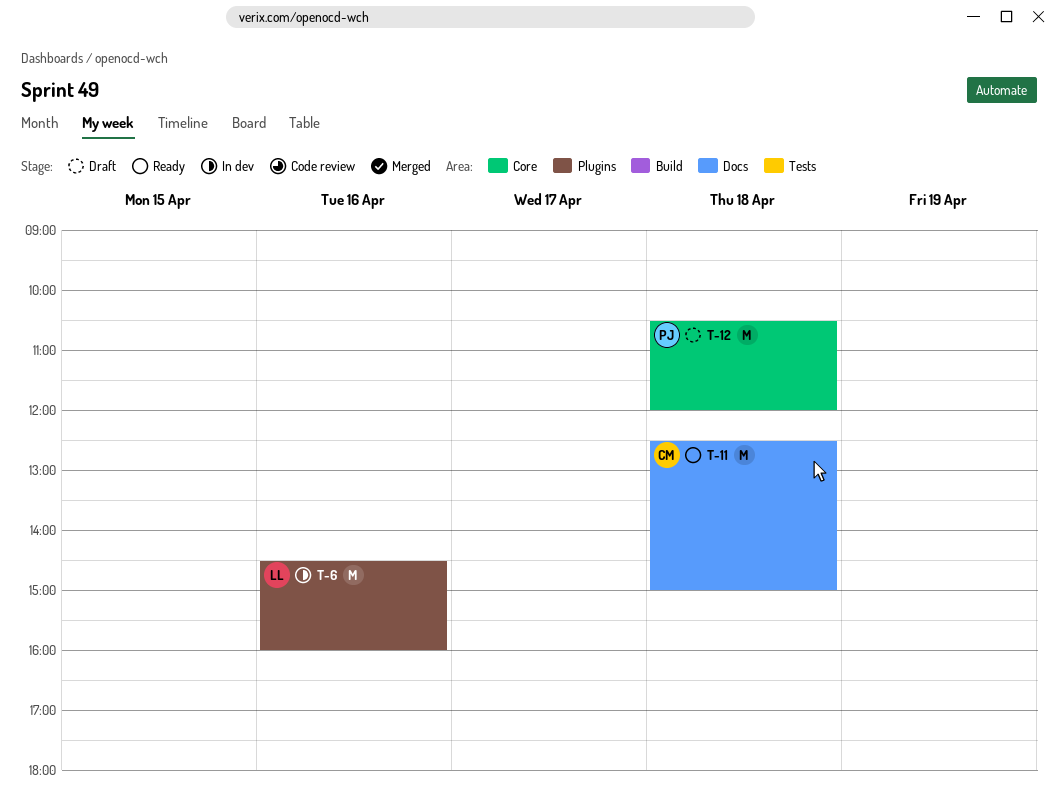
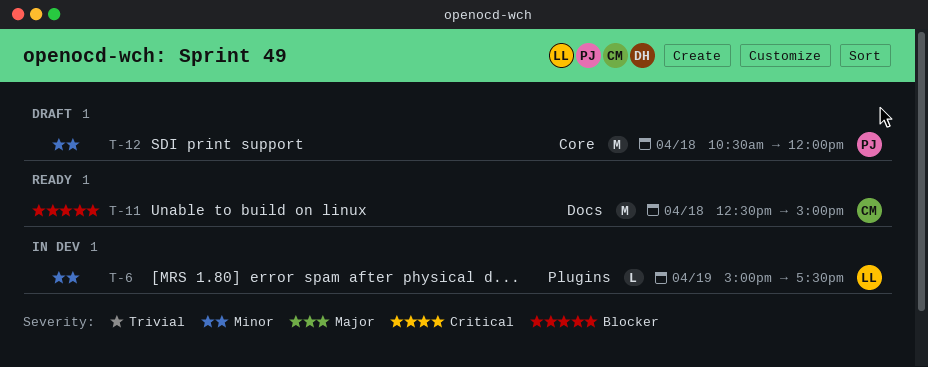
T-6, estimate: M -> L
T-6, day: Apr 16 -> Apr 19
T-6, begins: 14:30 -> 15:00
T-6, ends: 16:00 -> 17:30

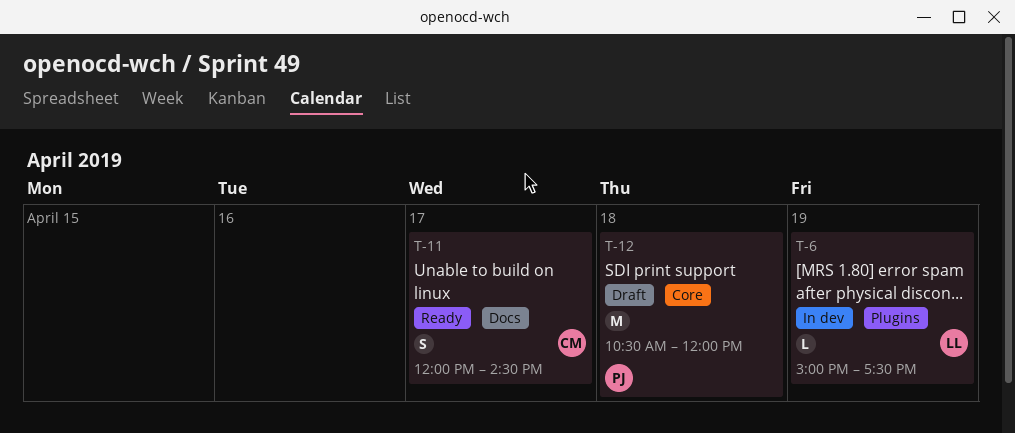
T-11, estimate: M -> S
T-11, day: Apr 18 -> Apr 17
T-11, begins: 12:30 -> 12:00
T-11, ends: 15:00 -> 14:30

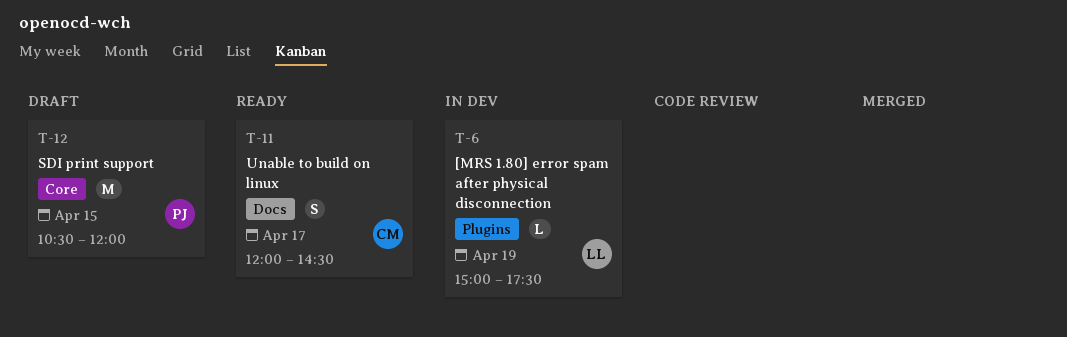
T-12, day: Apr 18 -> Apr 15

